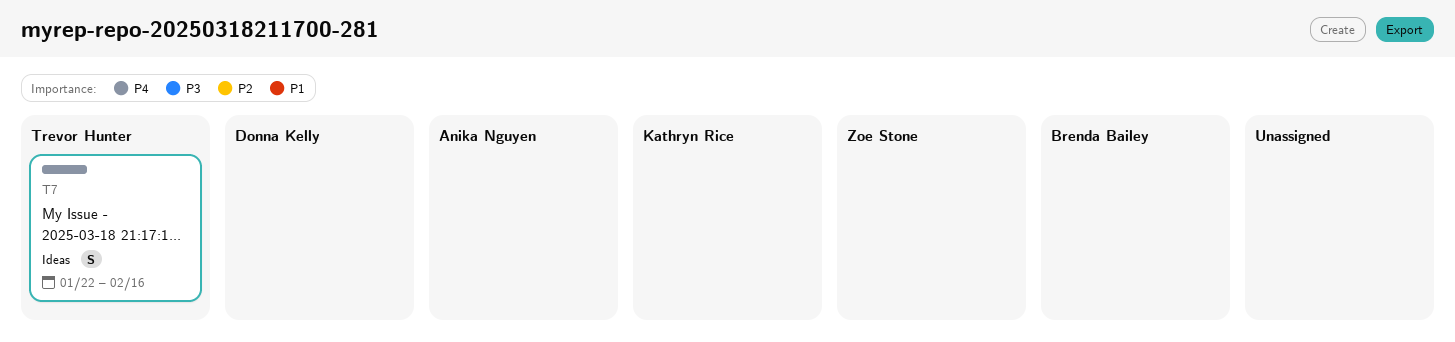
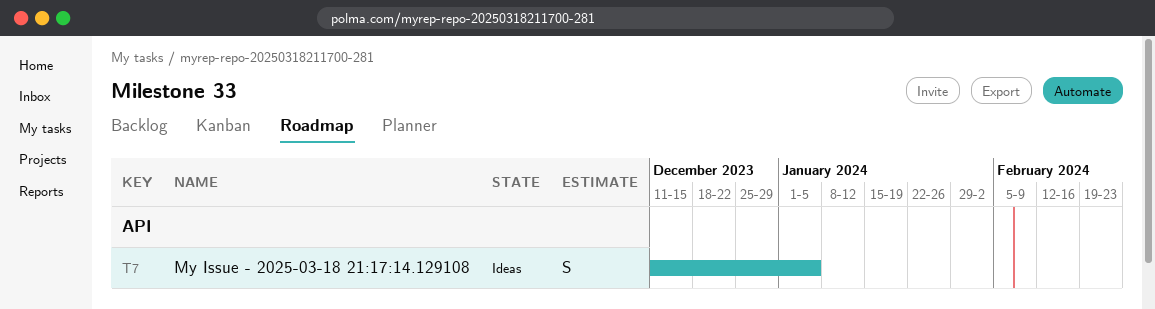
T7, start: Jan 22 -> Dec 11
T7, due: Feb 16 -> Jan 5

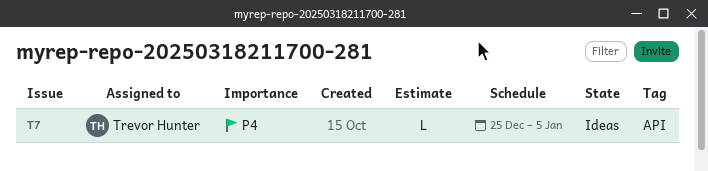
T7, estimate: S -> L
T7, start: Dec 11 -> Dec 25

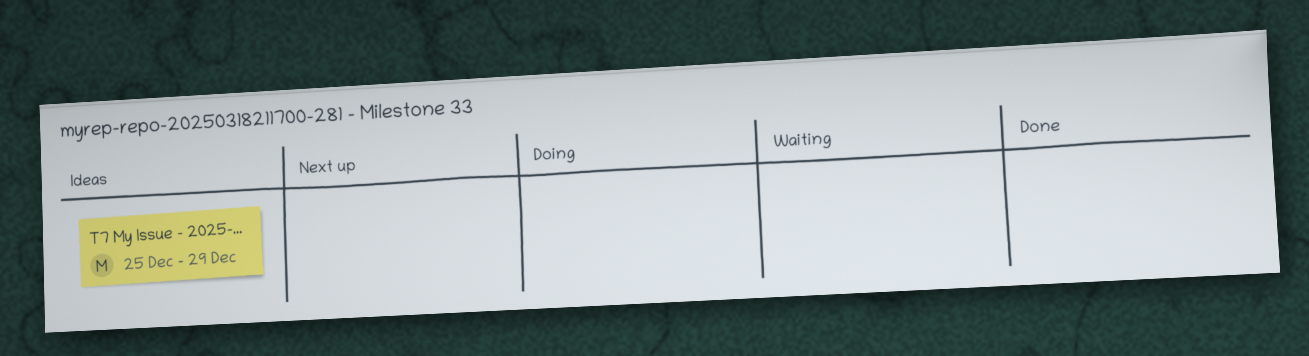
T7, estimate: L -> M
T7, due: Jan 5 -> Dec 29

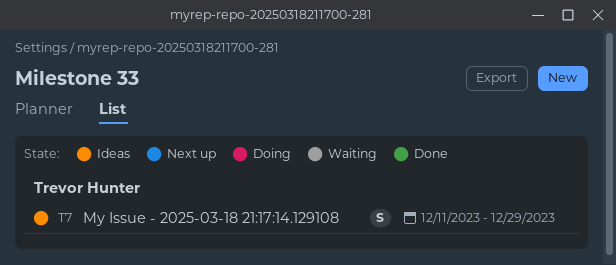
T7, estimate: M -> S
T7, start: Dec 25 -> Dec 11

